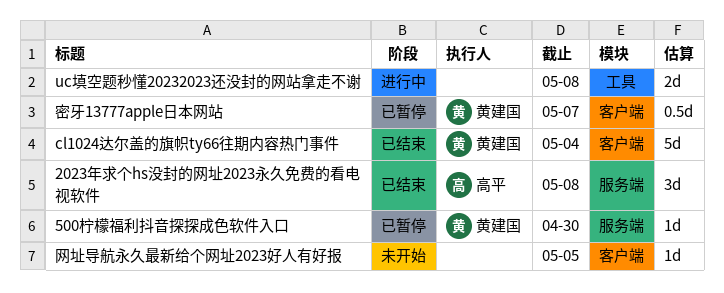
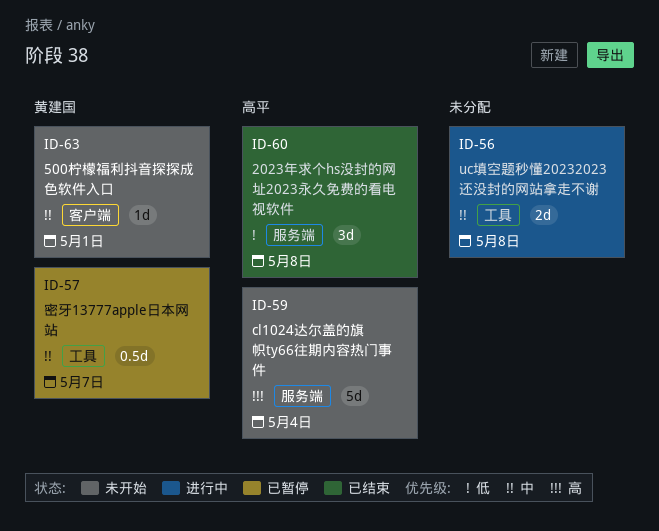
500柠檬福利抖音探探成色软件入口, status: 已暂停 -> 未开始
500柠檬福利抖音探探成色软件入口, label: 服务端 -> 客户端
500柠檬福利抖音探探成色软件入口, due: Apr 30 -> May 1
cl1024达尔盖的旗帜ty66往期内容热门事件, status: 已结束 -> 未开始
cl1024达尔盖的旗帜ty66往期内容热门事件, owner: 黄建国 -> 高平
cl1024达尔盖的旗帜ty66往期内容热门事件, label: 客户端 -> 服务端
密牙13777apple日本网站, label: 客户端 -> 工具
网址导航永久最新给个网址2023好人有好报: present -> none

